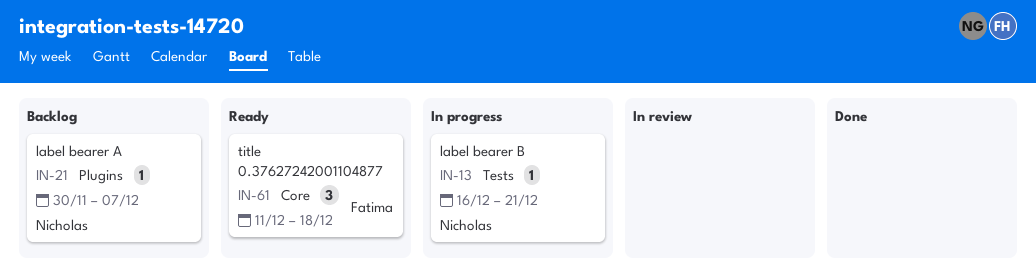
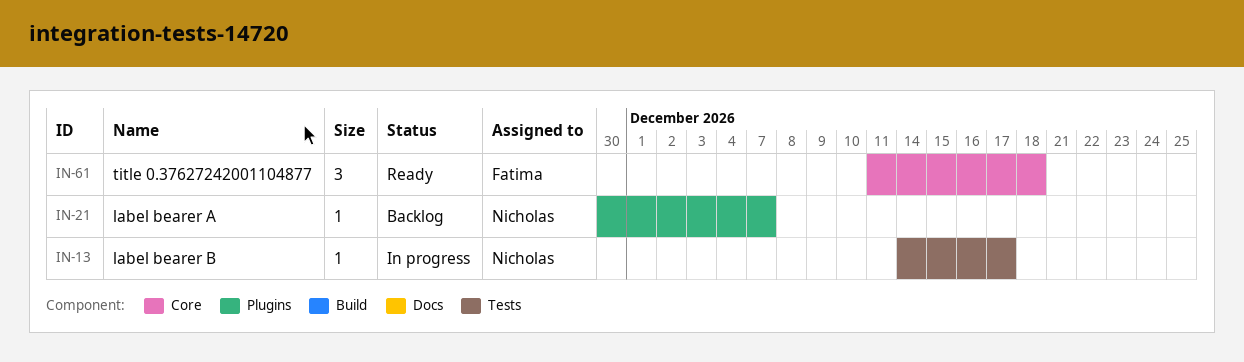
IN-13, start: Dec 16 -> Dec 14
IN-13, due: Dec 21 -> Dec 17

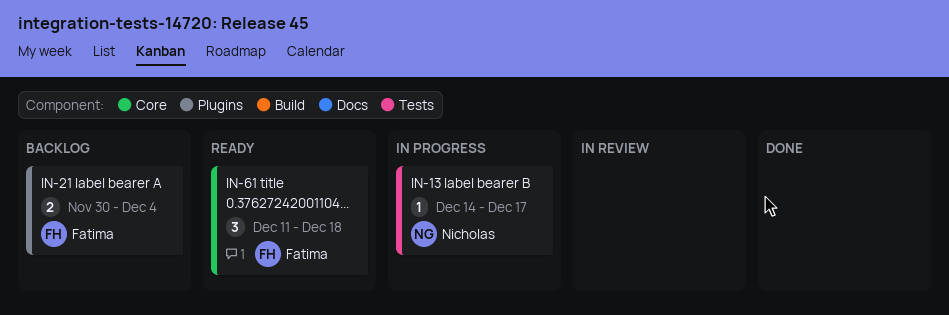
IN-21, owner: Nicholas -> Fatima
IN-21, estimate: 1 -> 2
IN-21, due: Dec 7 -> Dec 4

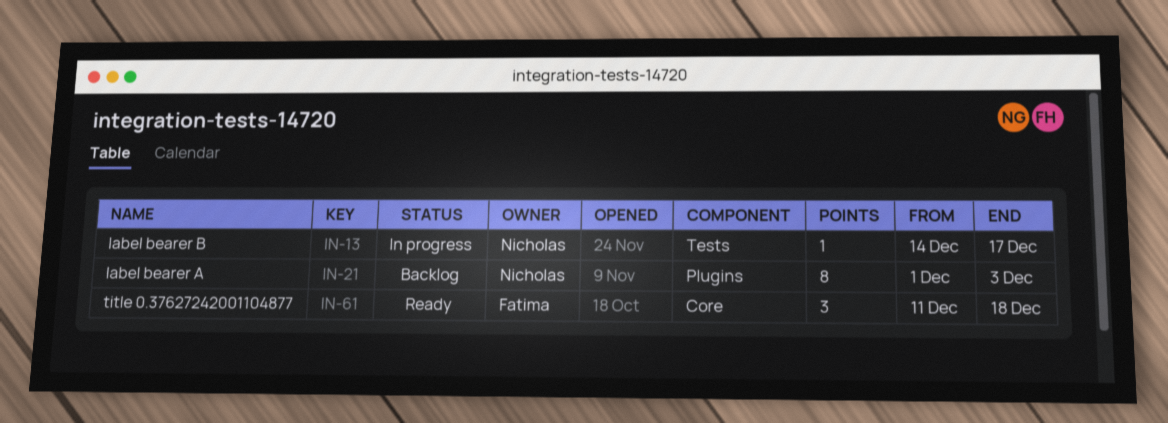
IN-21, owner: Fatima -> Nicholas
IN-21, estimate: 2 -> 8
IN-21, start: Nov 30 -> Dec 1
IN-21, due: Dec 4 -> Dec 3

